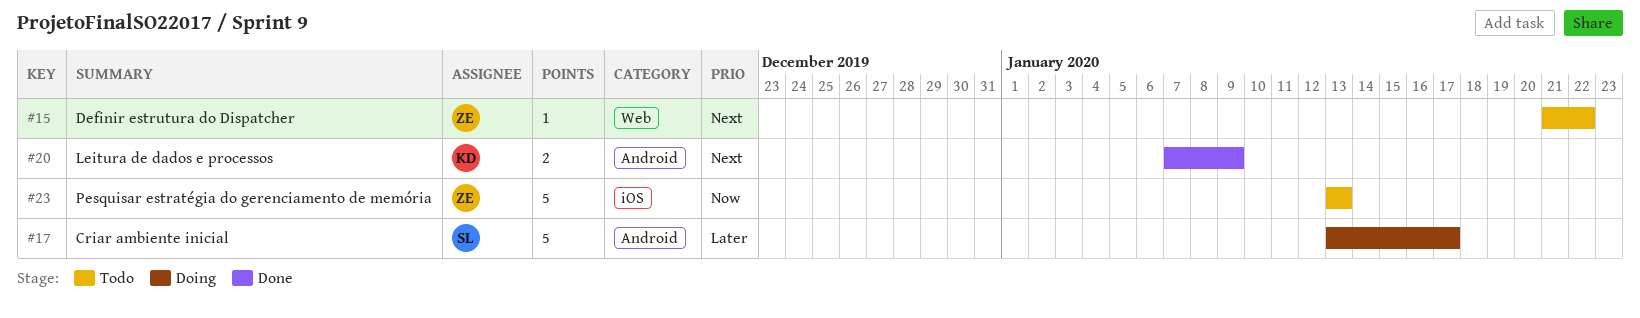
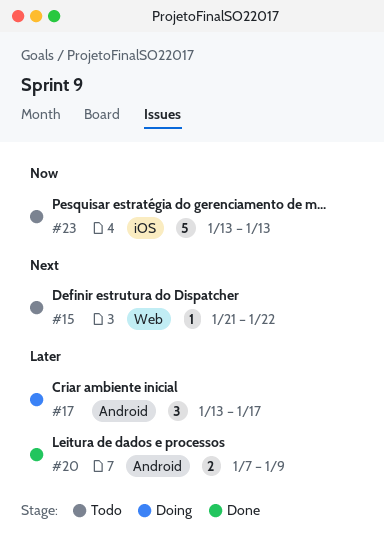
#17, estimate: 5 -> 3
#20, priority: Next -> Later

